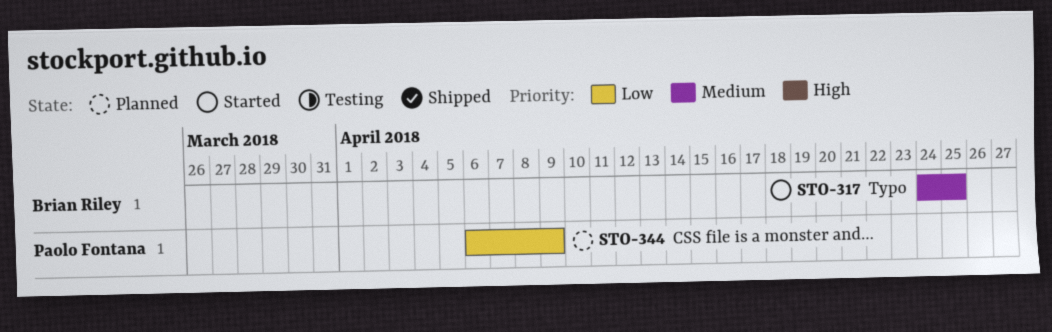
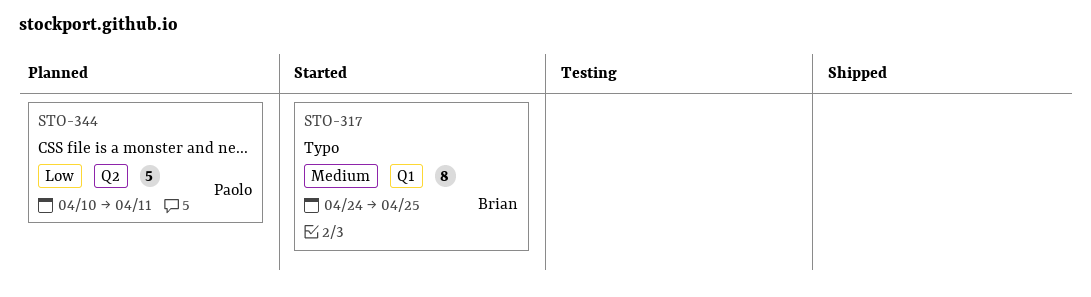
STO-344, start: Apr 6 -> Apr 10
STO-344, due: Apr 9 -> Apr 11

